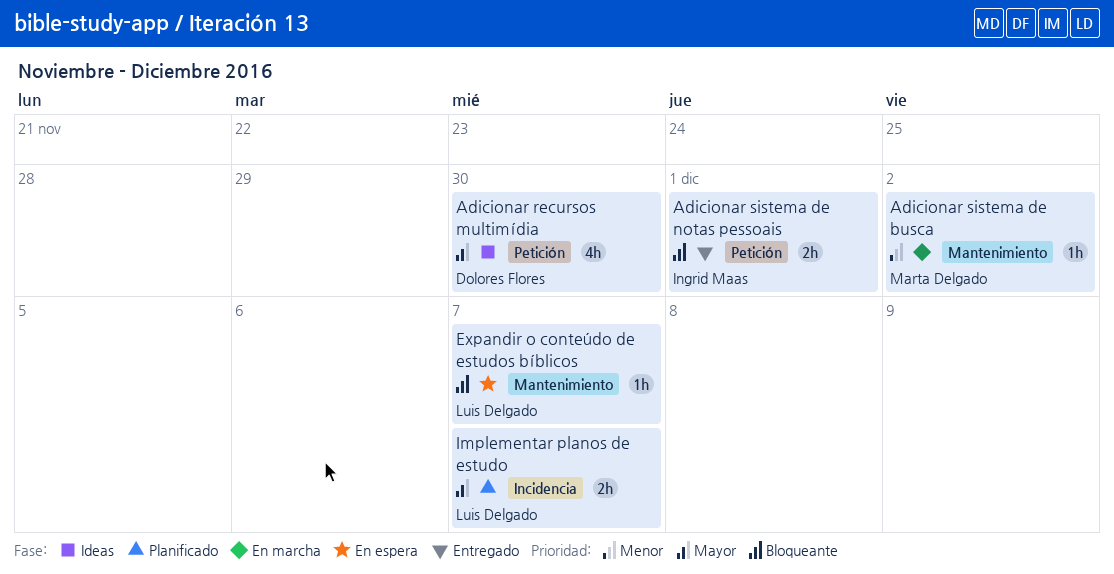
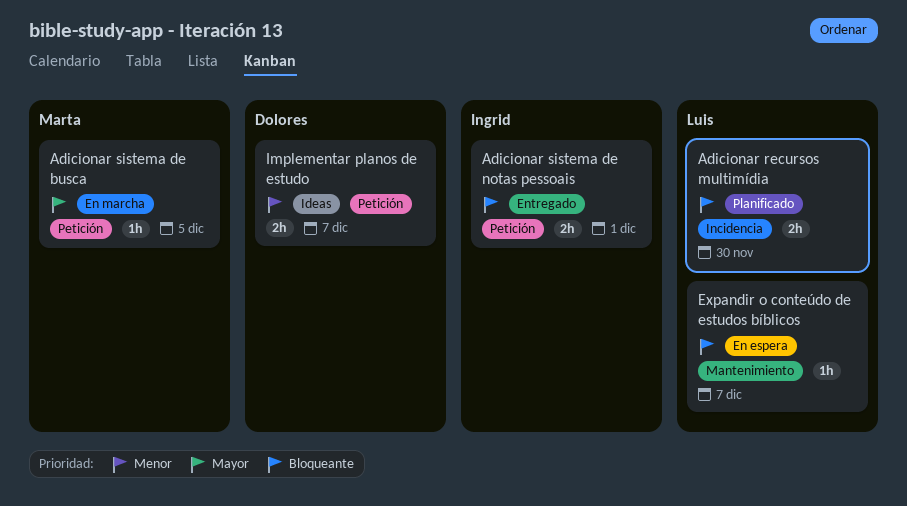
Adicionar recursos multimídia, status: Ideas -> Planificado
Adicionar recursos multimídia, owner: Dolores Flores -> Luis Delgado
Adicionar recursos multimídia, priority: Mayor -> Bloqueante
Adicionar recursos multimídia, label: Petición -> Incidencia
Adicionar recursos multimídia, estimate: 4h -> 2h
Adicionar sistema de busca, priority: Menor -> Mayor
Adicionar sistema de busca, label: Mantenimiento -> Petición
Adicionar sistema de busca, due: Dec 2 -> Dec 5
Implementar planos de estudo, status: Planificado -> Ideas
Implementar planos de estudo, owner: Luis Delgado -> Dolores Flores
Implementar planos de estudo, priority: Mayor -> Menor
Implementar planos de estudo, label: Incidencia -> Petición

